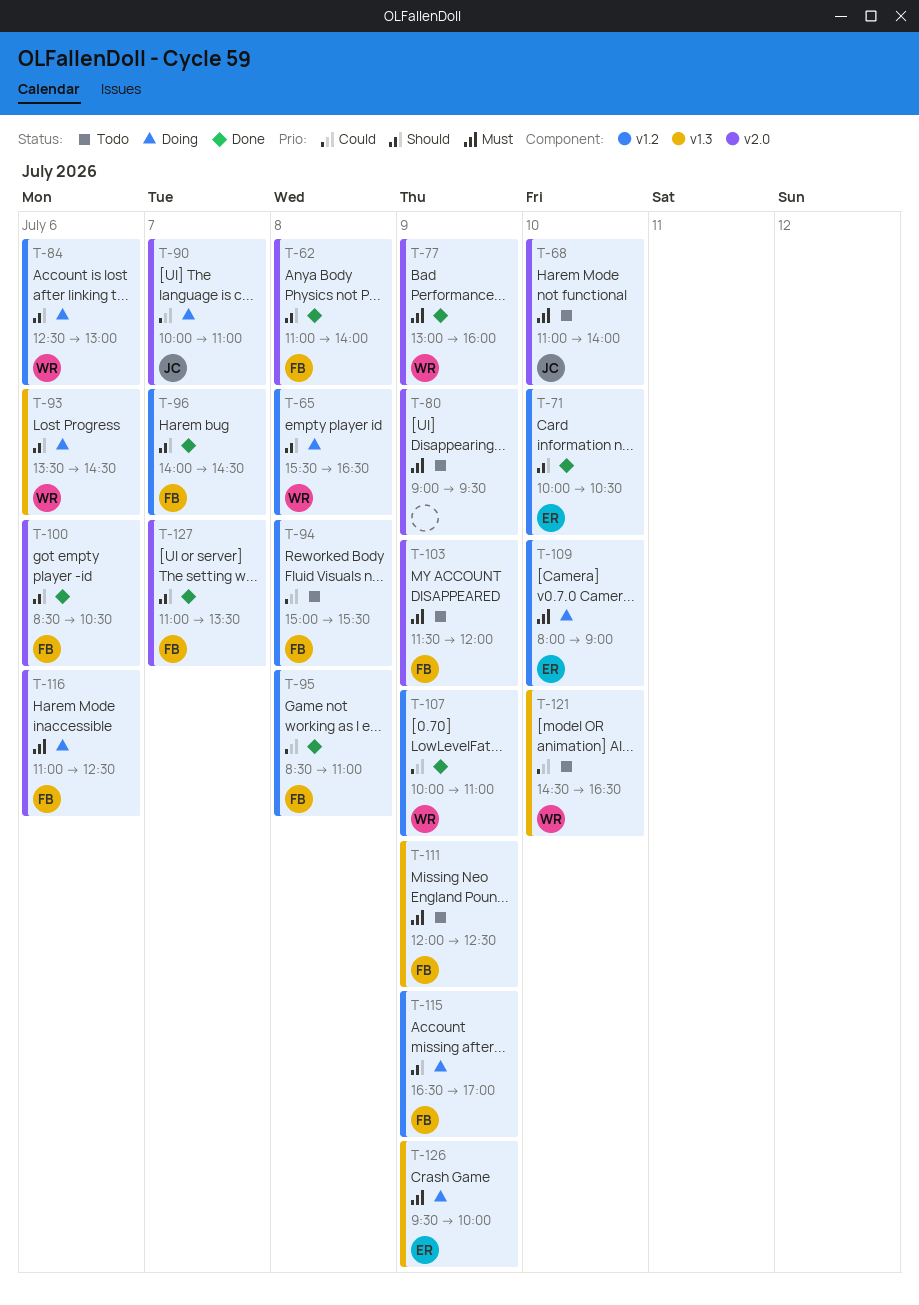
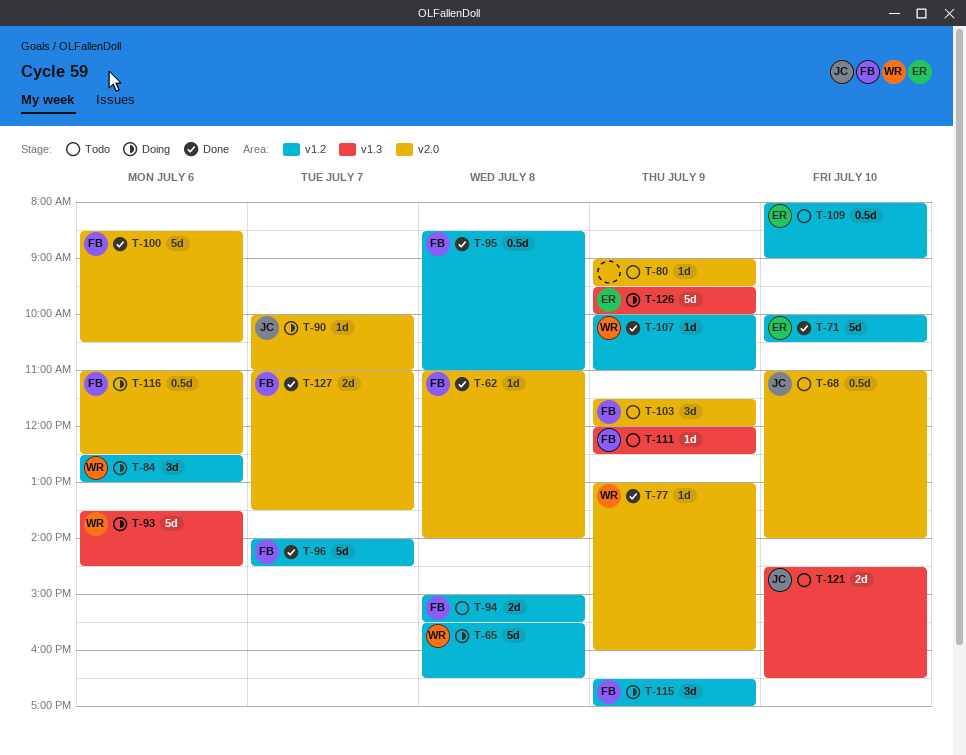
T-109, status: Doing -> Todo
T-121, owner: WR -> JC

